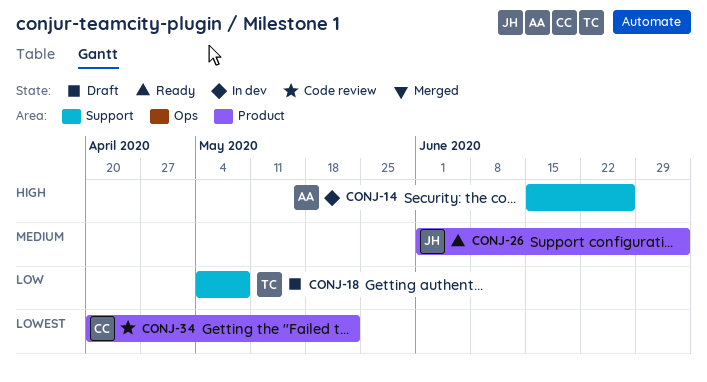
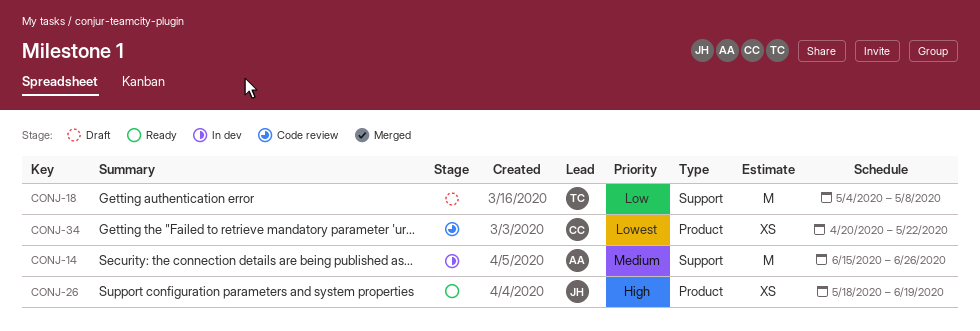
CONJ-14, priority: High -> Medium
CONJ-26, priority: Medium -> High
CONJ-26, start: Jun 1 -> May 18
CONJ-26, due: Jul 3 -> Jun 19

